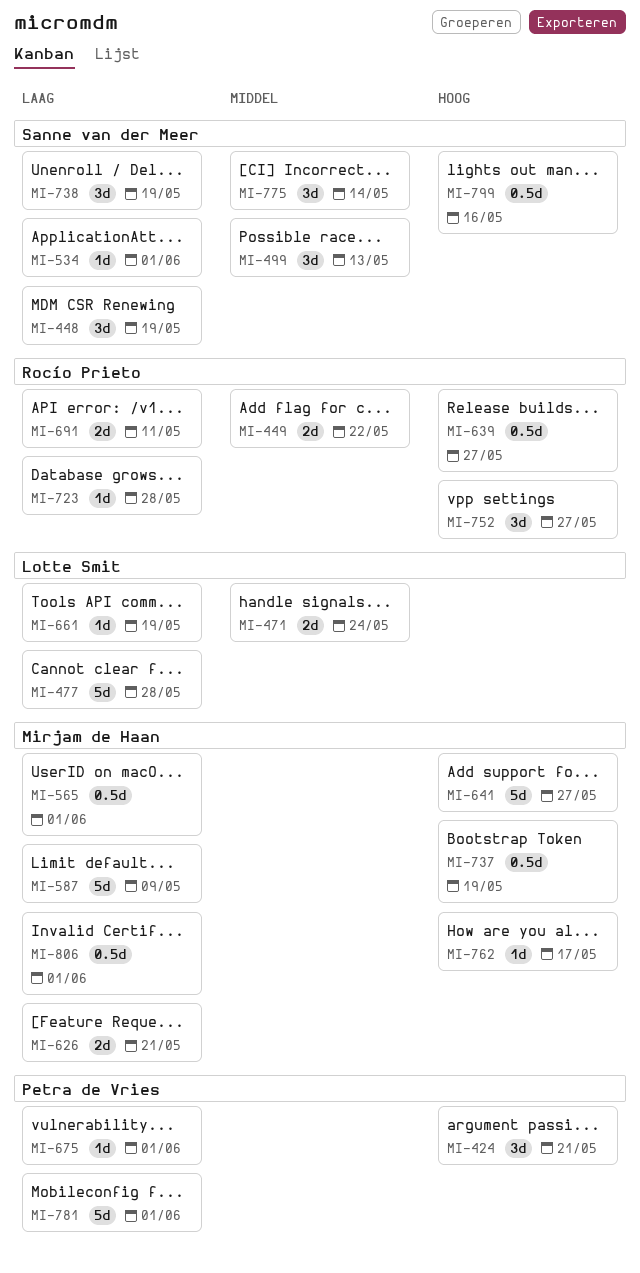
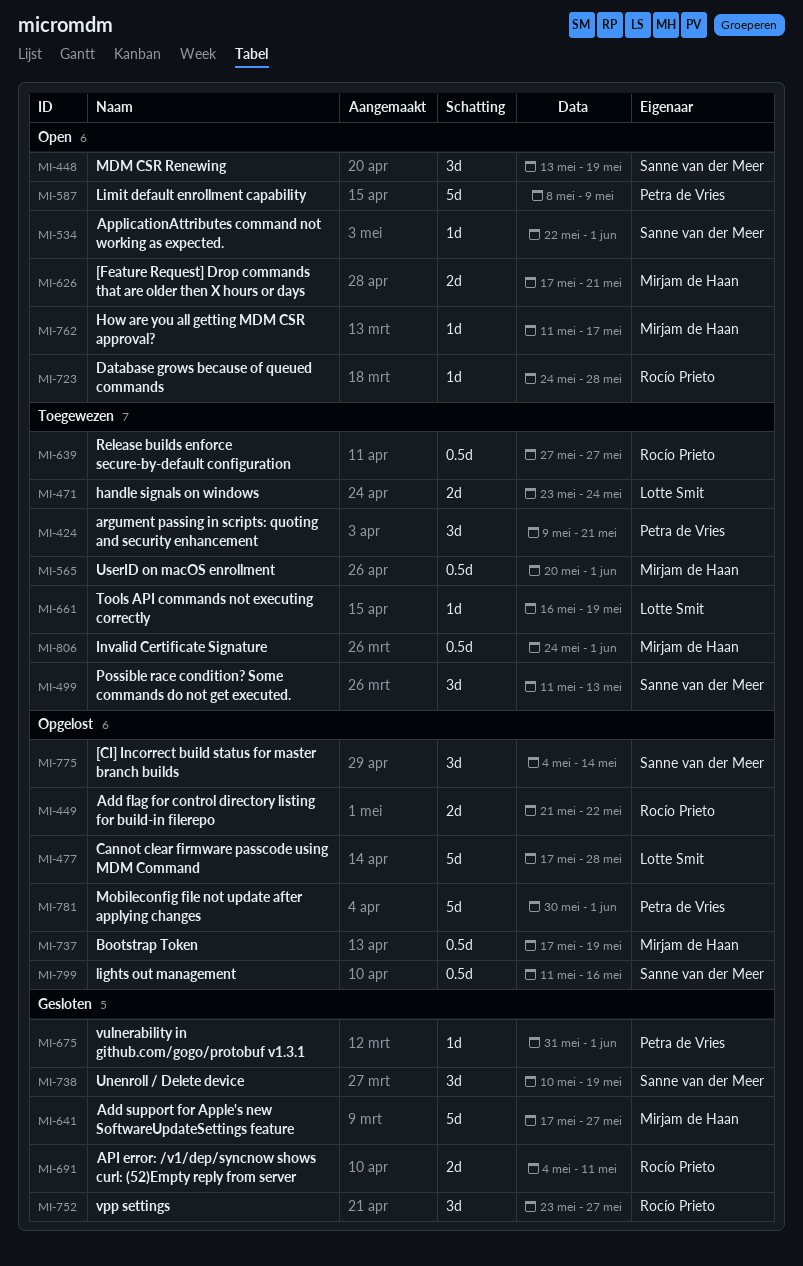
MI-587, owner: Mirjam de Haan -> Petra de Vries

